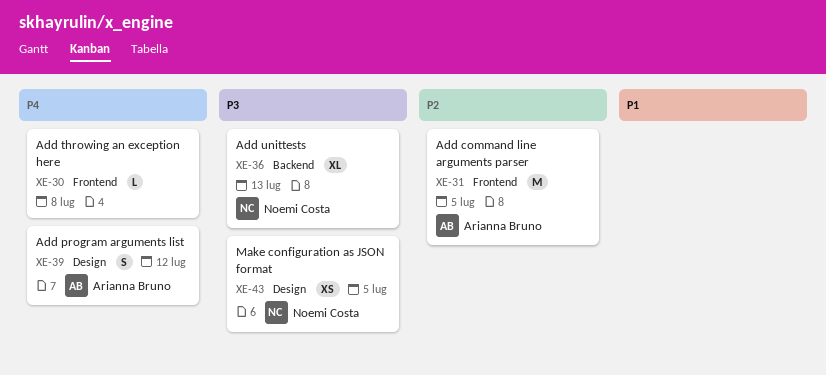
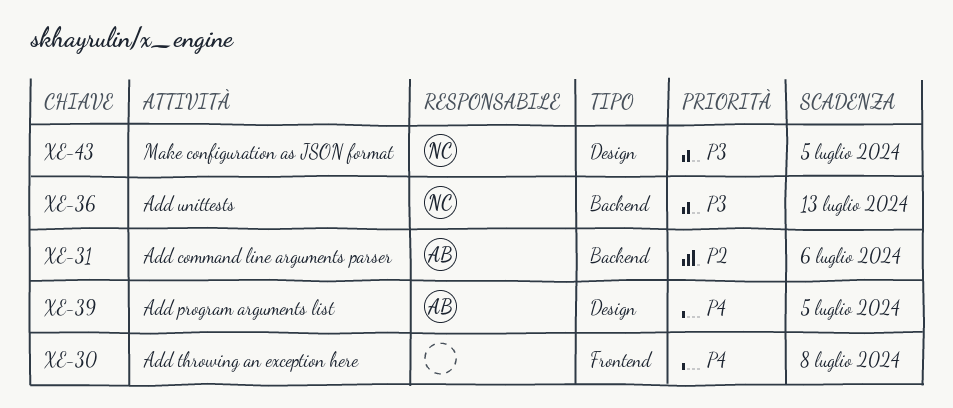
XE-31, label: Frontend -> Backend
XE-31, due: Jul 5 -> Jul 6
XE-39, due: Jul 12 -> Jul 5

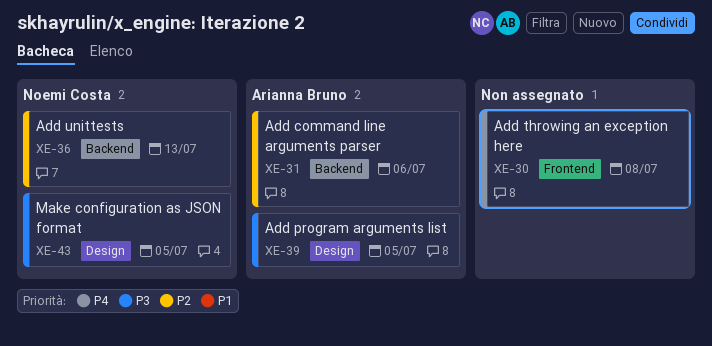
XE-36, priority: P3 -> P2
XE-39, priority: P4 -> P3

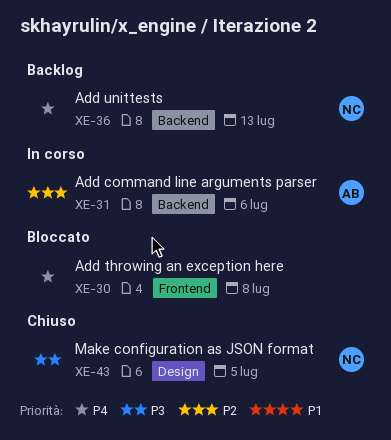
XE-36, priority: P2 -> P4
XE-39: present -> none

